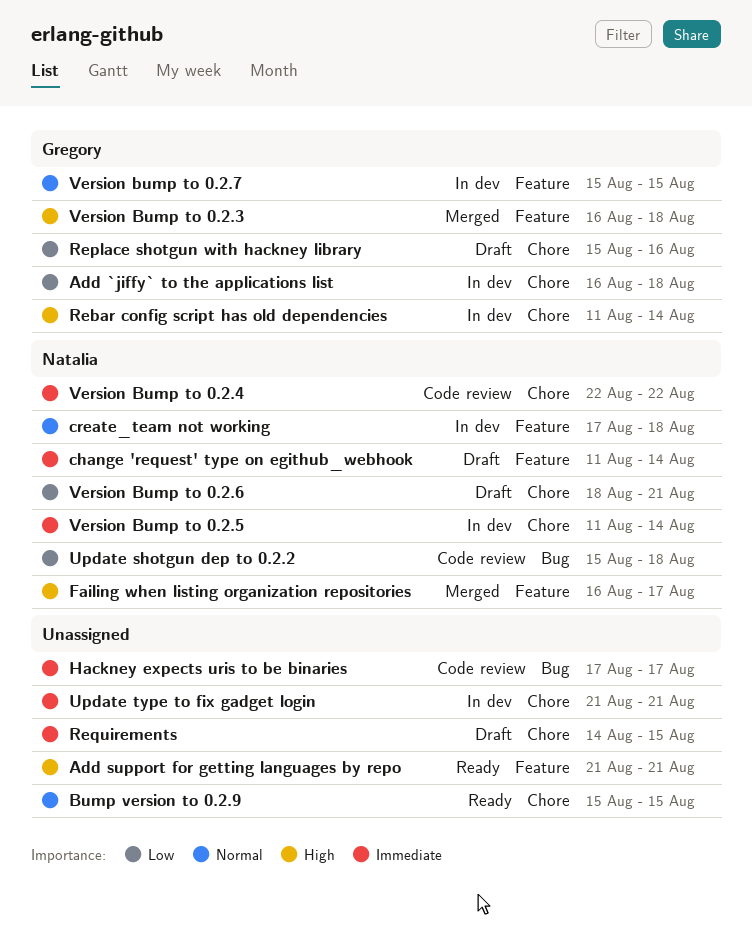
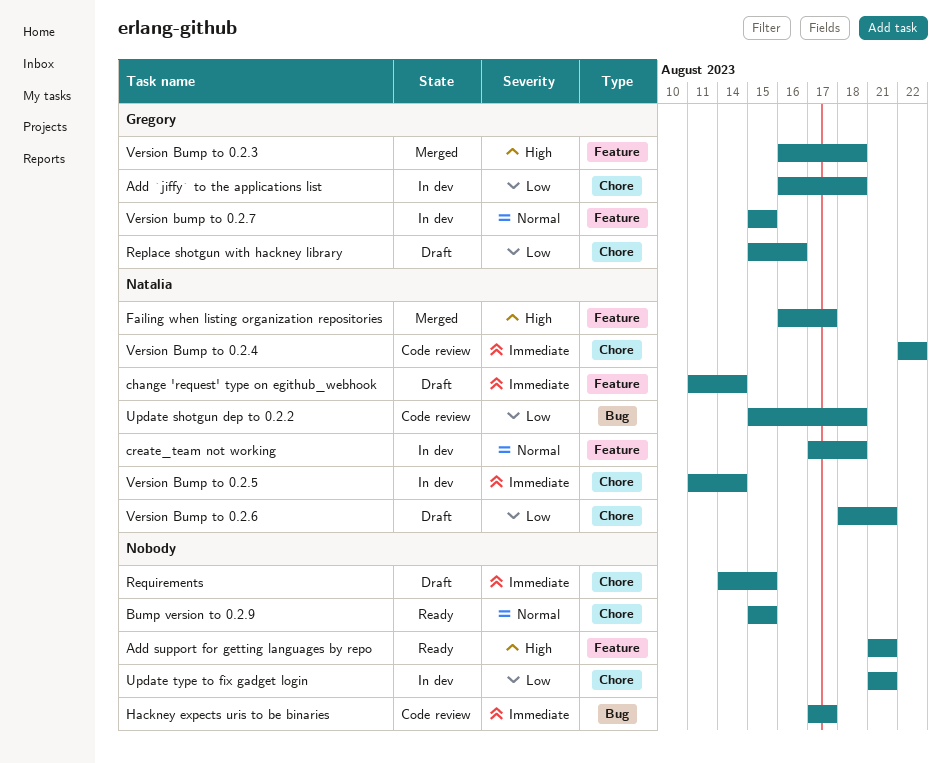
Rebar config script has old dependencies: present -> none
Update type to fix gadget login, priority: Immediate -> Low

